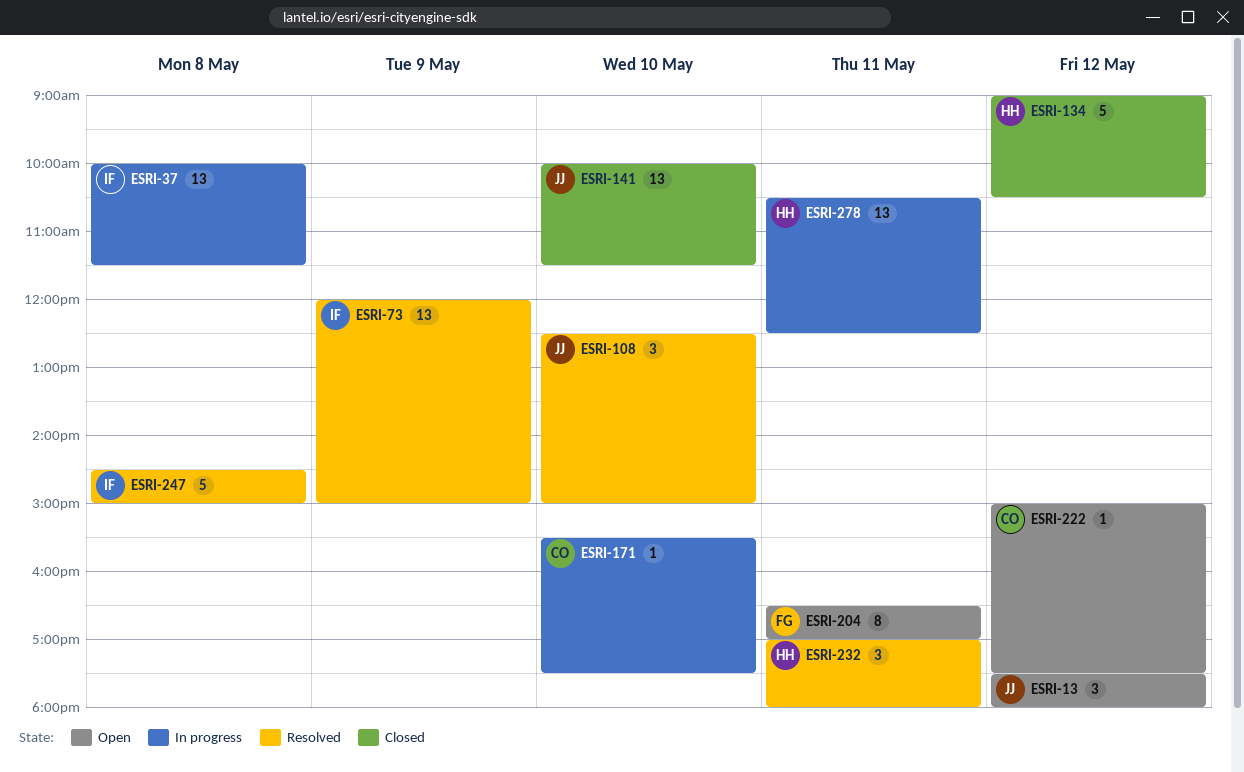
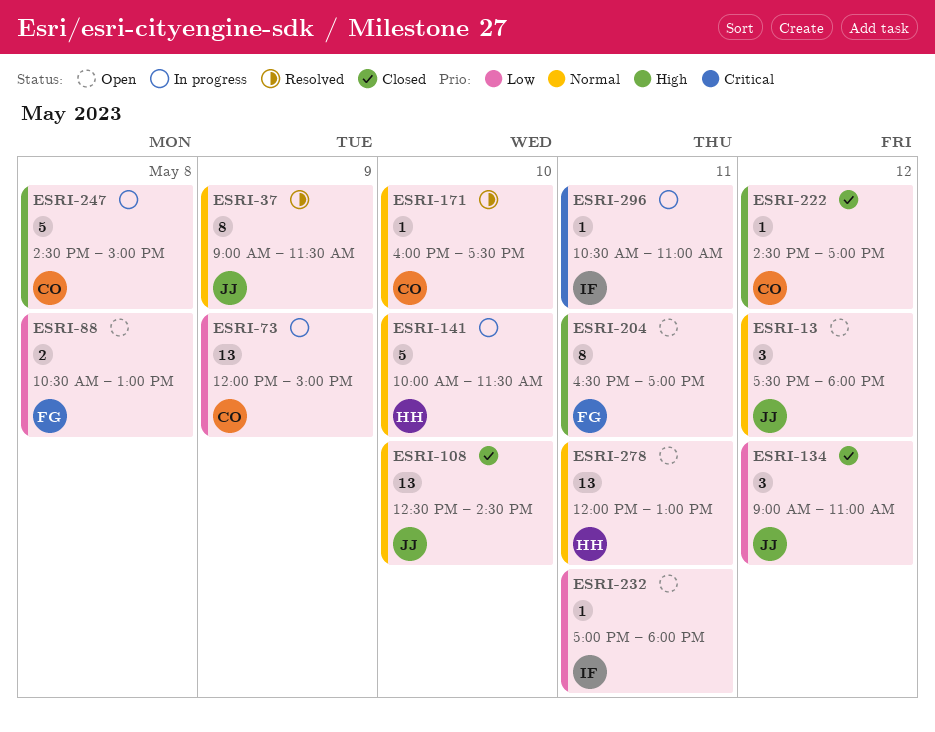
ESRI-37, status: In progress -> Resolved
ESRI-37, owner: IF -> JJ
ESRI-37, estimate: 13 -> 8
ESRI-37, day: May 8 -> May 9
ESRI-37, begins: 10:00 -> 09:00
ESRI-73, status: Resolved -> In progress
ESRI-73, owner: IF -> CO
ESRI-88: none -> present
ESRI-108, status: Resolved -> Closed
ESRI-108, estimate: 3 -> 13
ESRI-108, ends: 15:00 -> 14:30
ESRI-134, owner: HH -> JJ
ESRI-134, estimate: 5 -> 3
ESRI-134, ends: 10:30 -> 11:00
ESRI-141, status: Closed -> In progress
ESRI-141, owner: JJ -> HH
ESRI-141, estimate: 13 -> 5
ESRI-171, status: In progress -> Resolved
ESRI-171, begins: 15:30 -> 16:00
ESRI-222, status: Open -> Closed
ESRI-222, begins: 15:00 -> 14:30
ESRI-222, ends: 17:30 -> 17:00
ESRI-232, status: Resolved -> Open
ESRI-232, owner: HH -> IF
ESRI-232, estimate: 3 -> 1
ESRI-247, status: Resolved -> In progress
ESRI-247, owner: IF -> CO
ESRI-278, status: In progress -> Open
ESRI-278, begins: 10:30 -> 12:00
ESRI-278, ends: 12:30 -> 13:00
ESRI-296: none -> present

